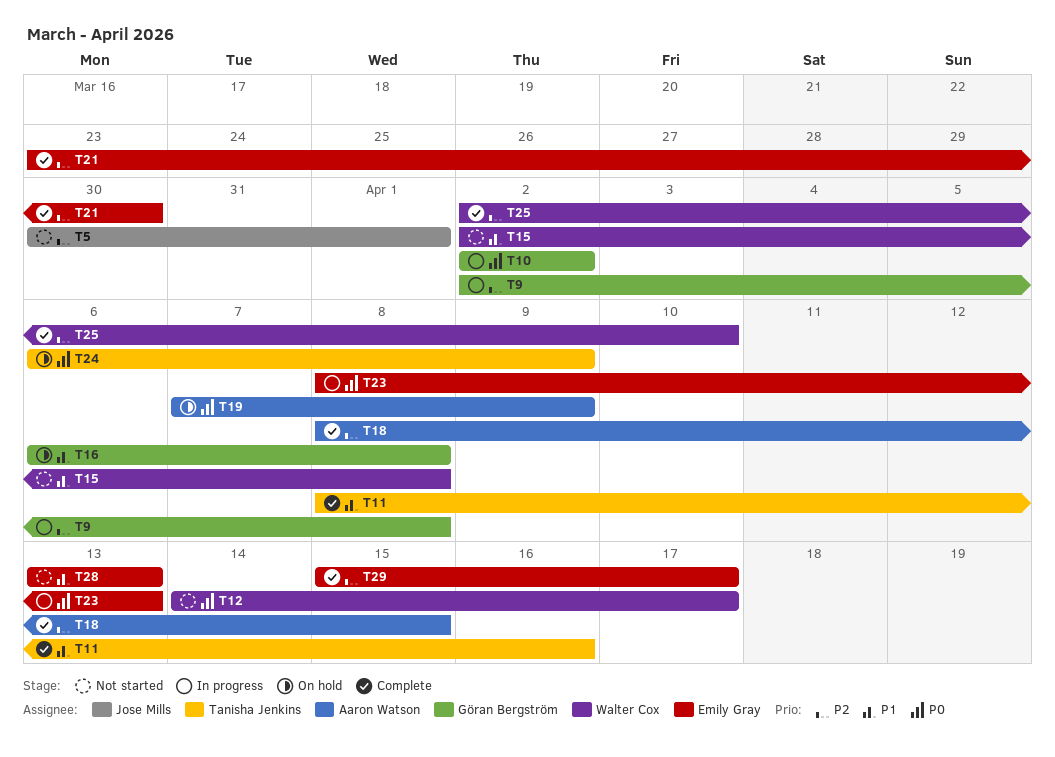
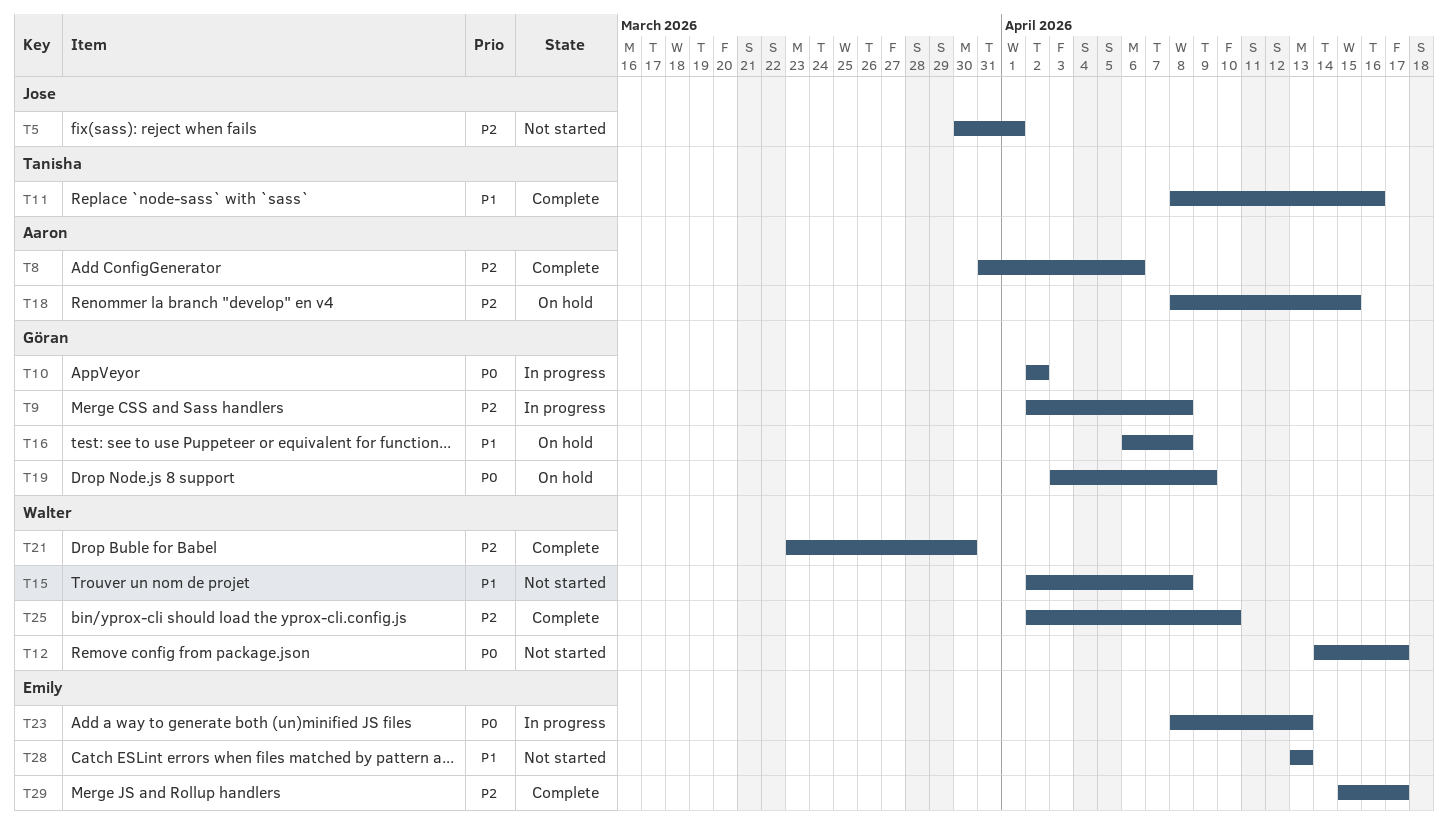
T8: none -> present
T18, status: Complete -> On hold
T19, owner: Aaron Watson -> Göran Bergström
T19, start: Apr 7 -> Apr 3
T21, owner: Emily Gray -> Walter Cox
T24: present -> none

